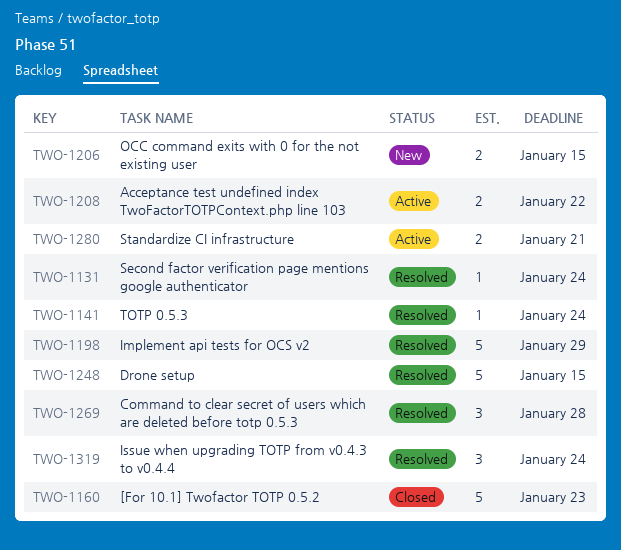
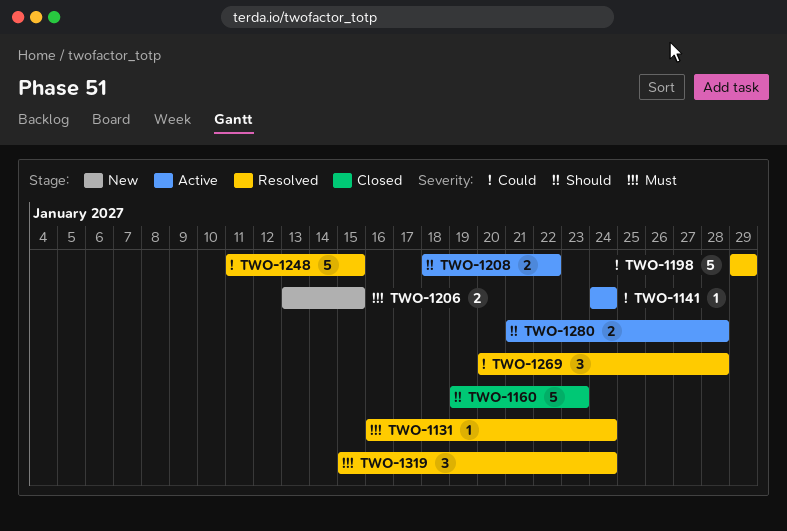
TWO-1141, status: Resolved -> Active
TWO-1280, due: Jan 21 -> Jan 28

